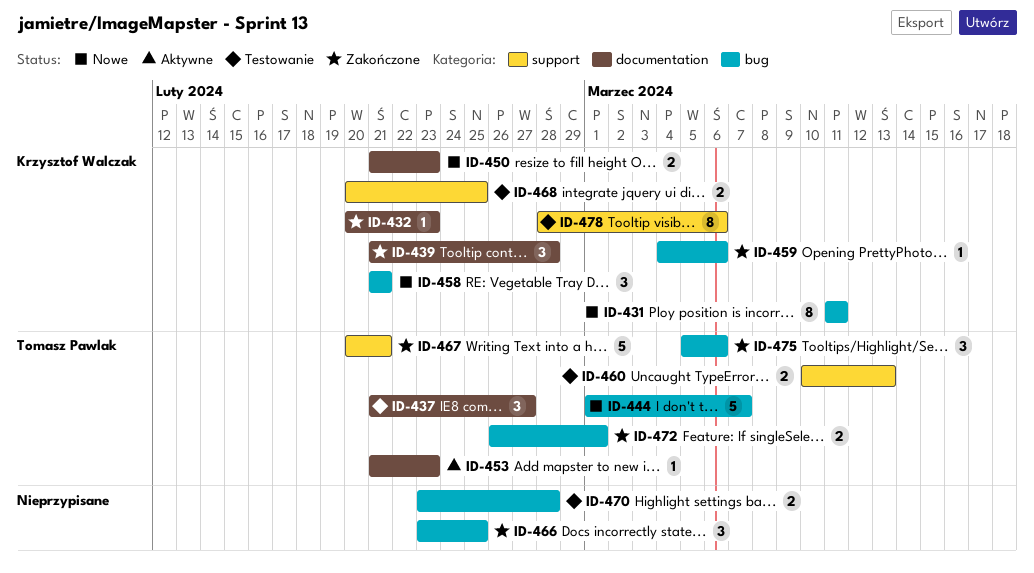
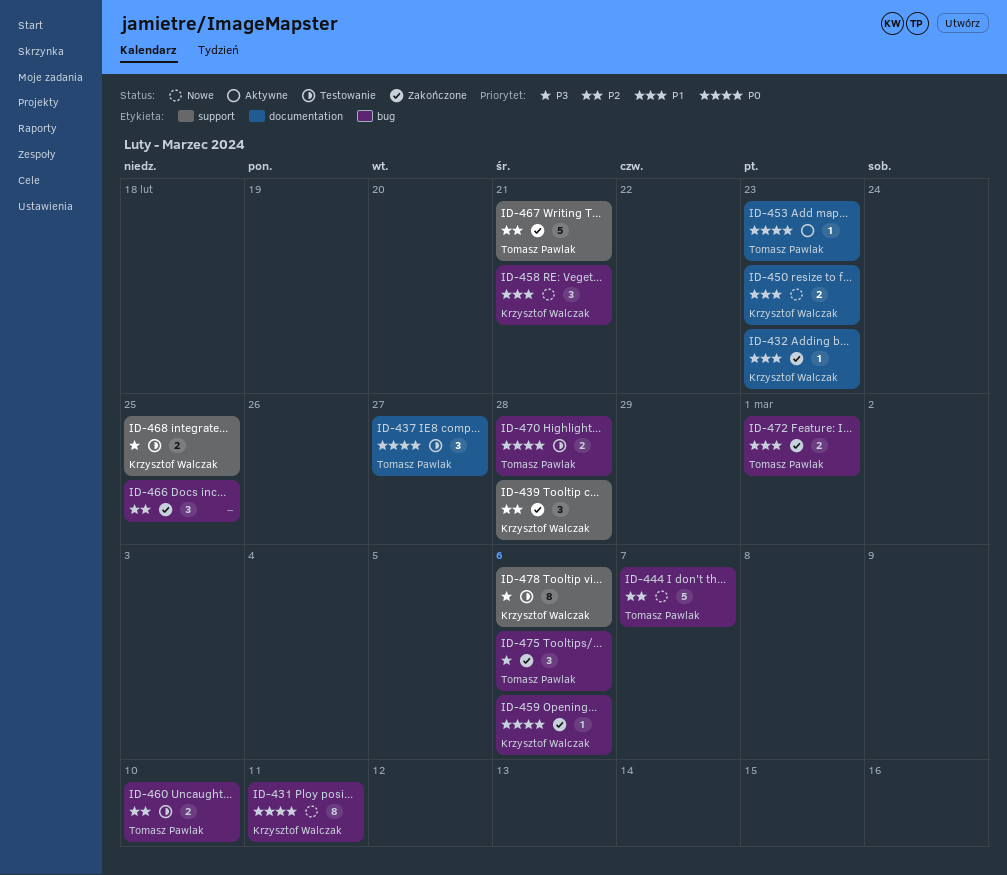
ID-439, label: documentation -> support
ID-460, label: support -> bug
ID-460, due: Mar 13 -> Mar 10
ID-470, owner: none -> Tomasz Pawlak

